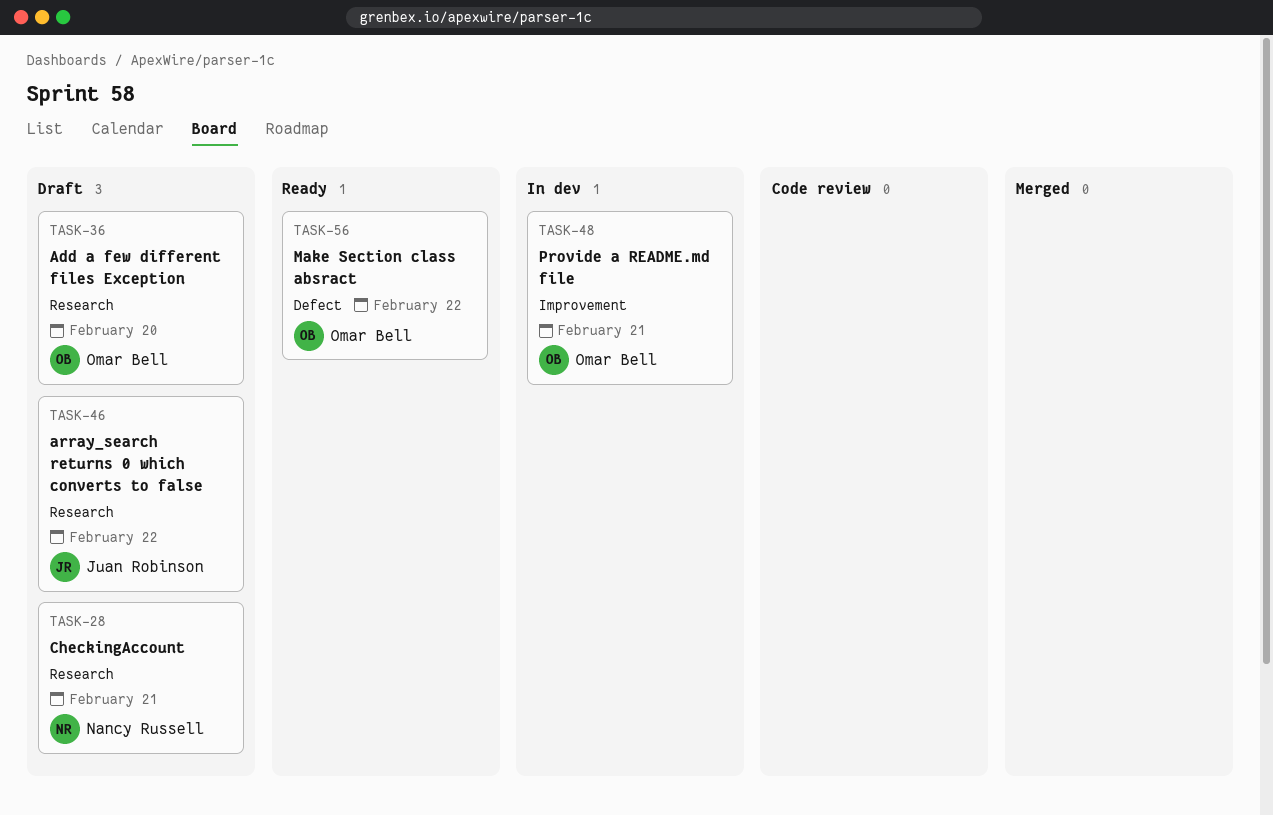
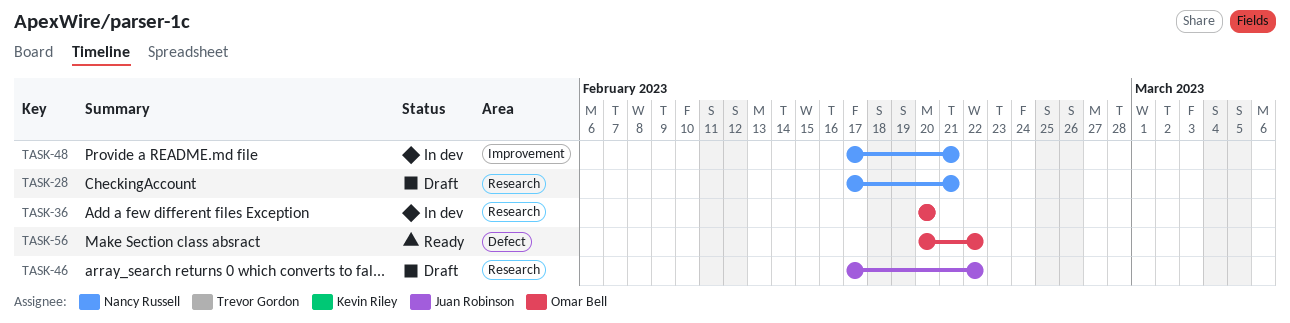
TASK-36, status: Draft -> In dev
TASK-48, owner: Omar Bell -> Nancy Russell

